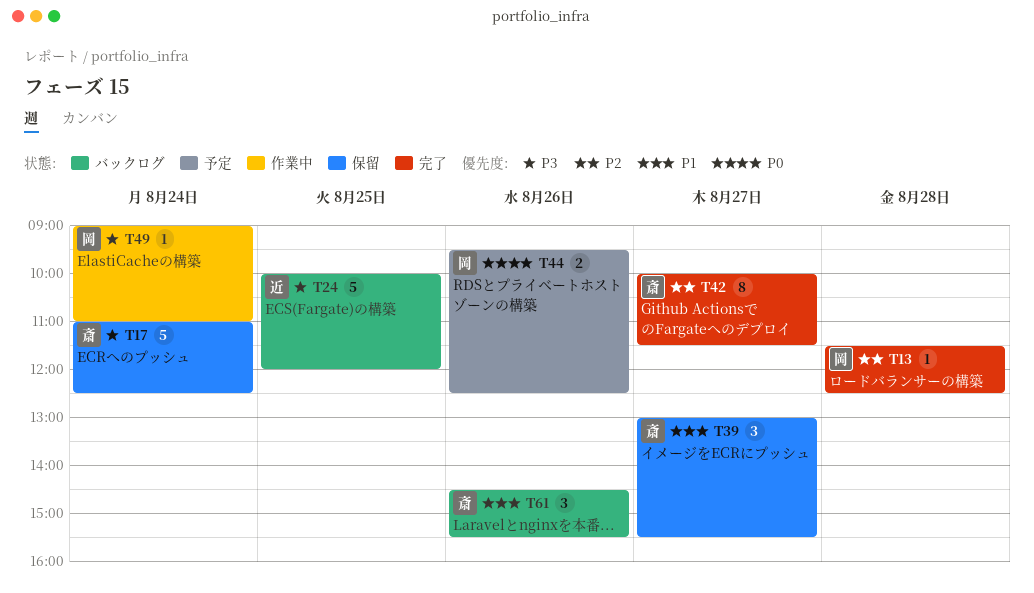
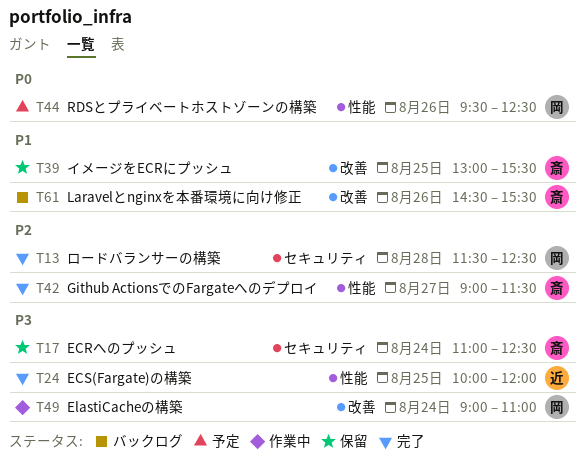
T24, status: バックログ -> 完了
T39, day: Aug 27 -> Aug 25
T42, begins: 10:00 -> 09:00

